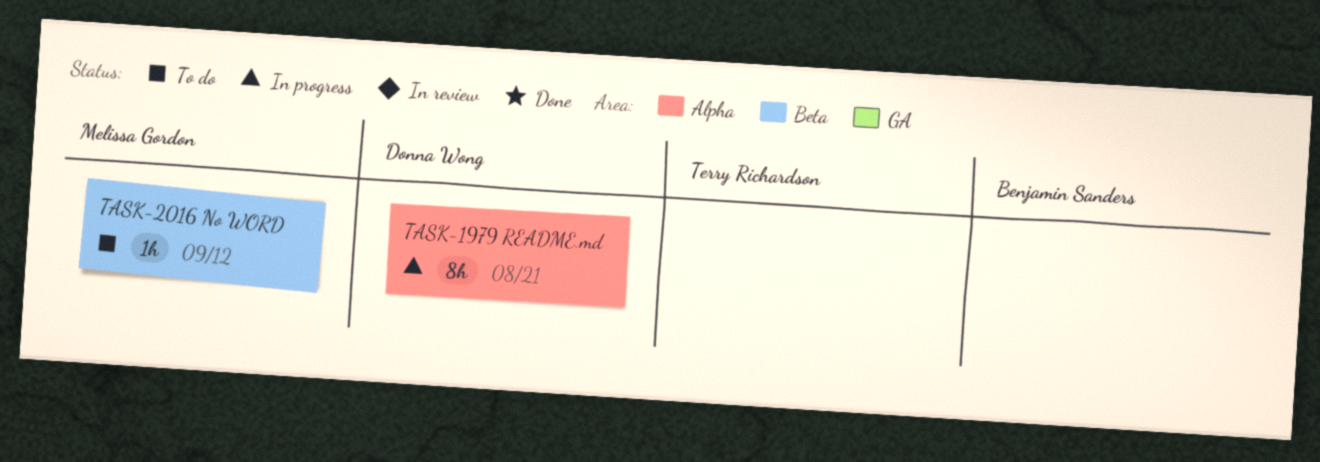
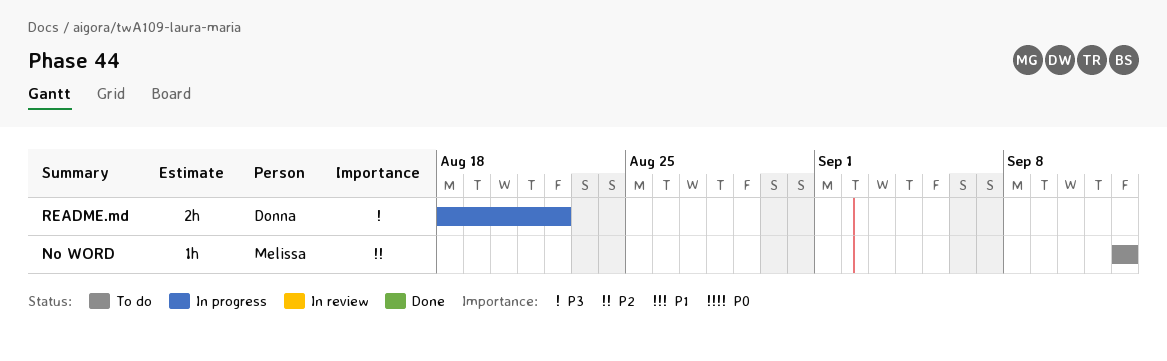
README.md, estimate: 8h -> 2h
README.md, due: Aug 21 -> Aug 22

